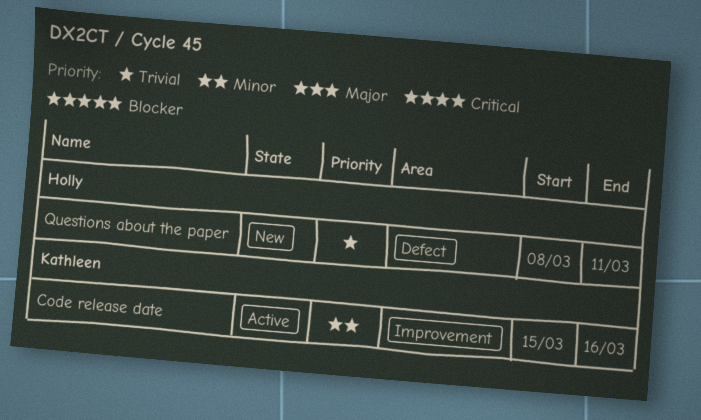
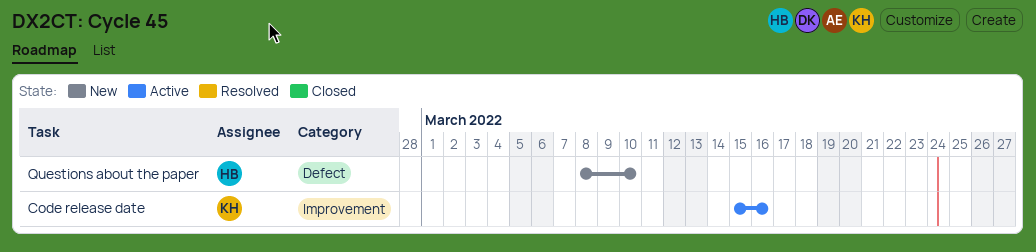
Questions about the paper, due: Mar 11 -> Mar 10

